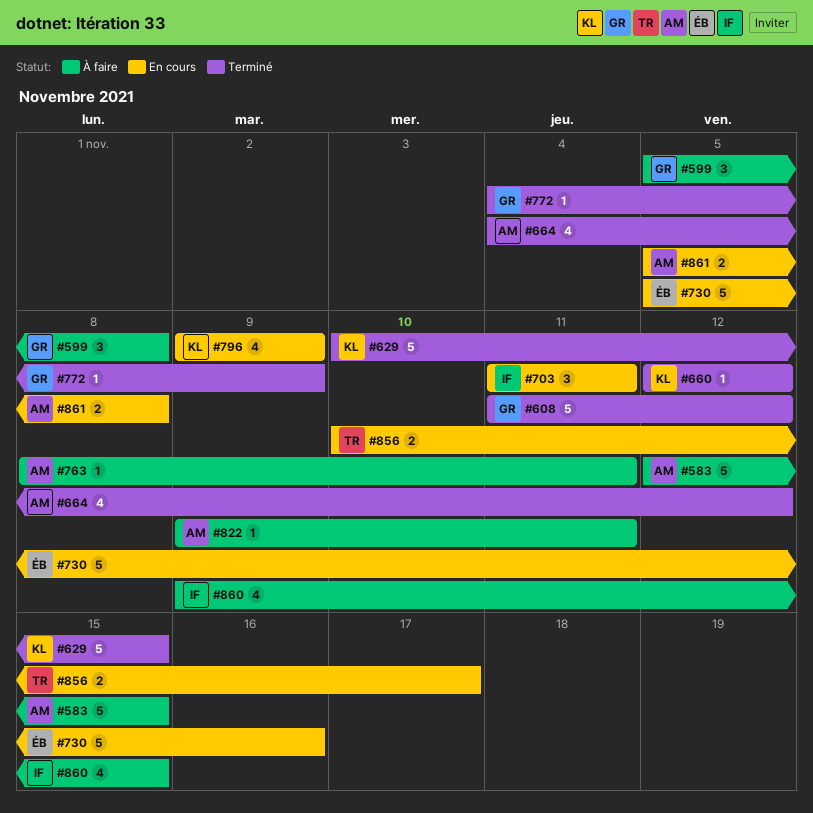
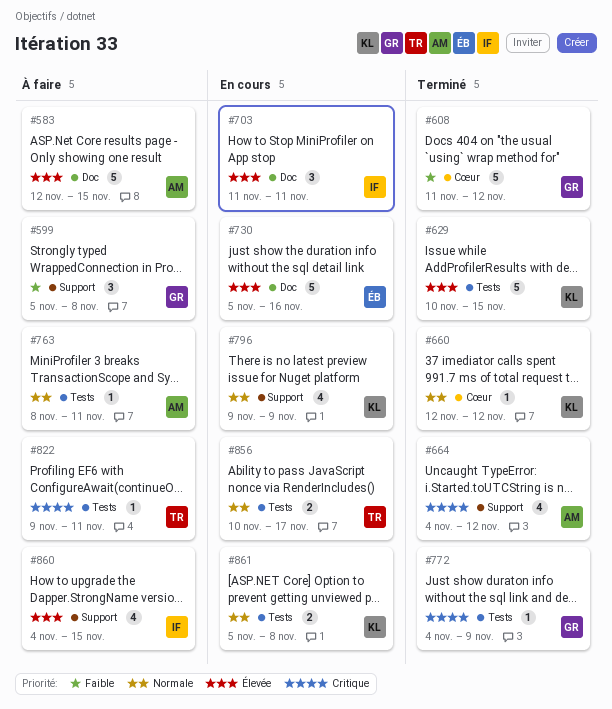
#822, owner: AM -> TR
#860, start: Nov 9 -> Nov 4
#861, owner: AM -> KL

